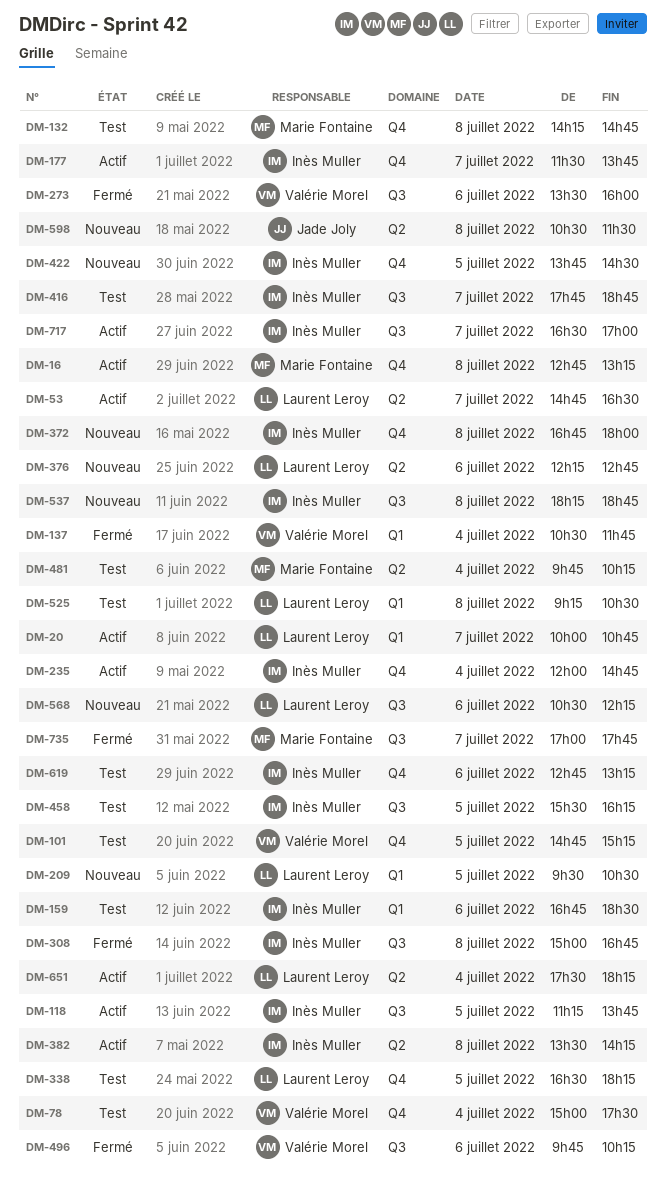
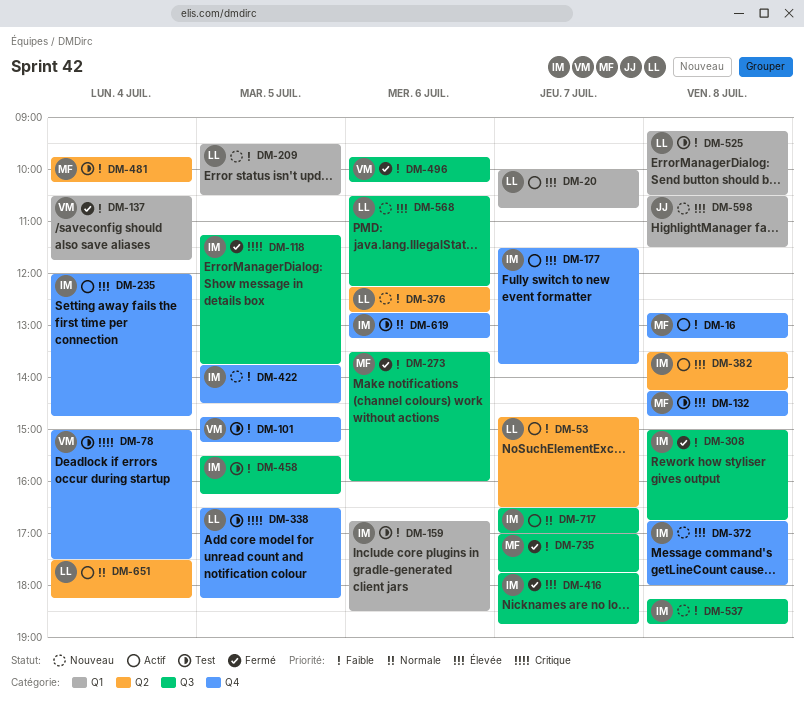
DM-118, status: Actif -> Fermé
DM-273, owner: Valérie Morel -> Marie Fontaine
DM-416, status: Test -> Fermé
DM-598, label: Q2 -> Q1

